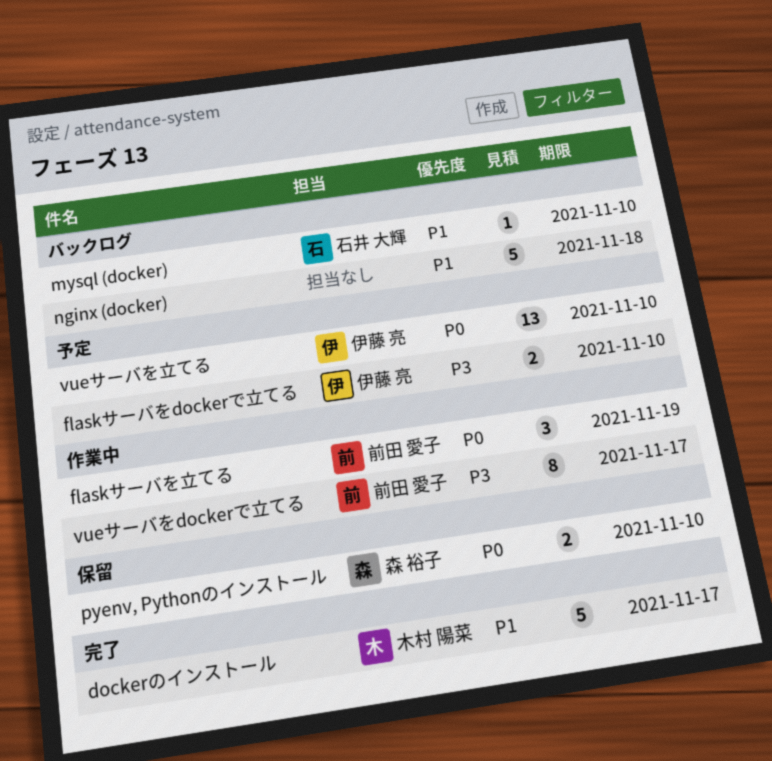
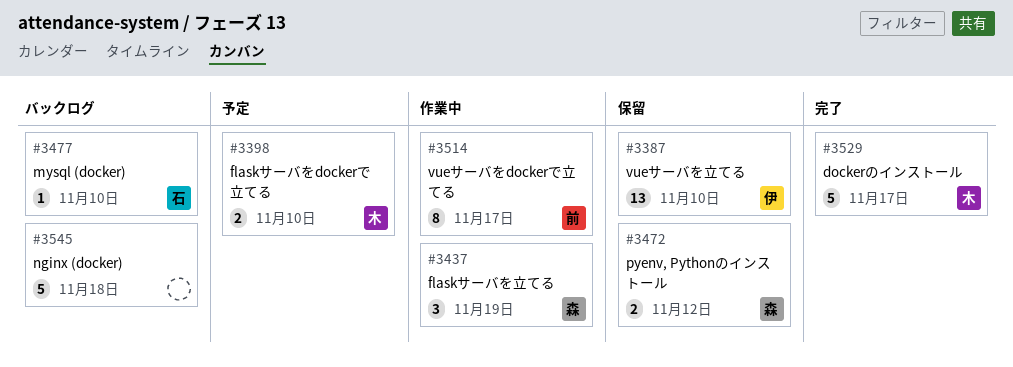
flaskサーバをdockerで立てる, owner: 伊藤 亮 -> 木村 陽菜
flaskサーバを立てる, owner: 前田 愛子 -> 森 裕子
pyenv, Pythonのインストール, due: Nov 10 -> Nov 12
vueサーバを立てる, status: 予定 -> 保留

